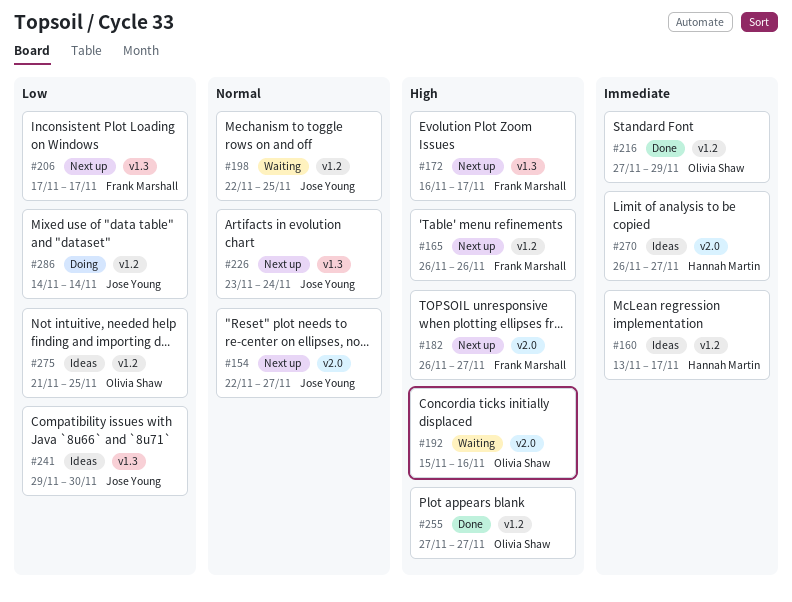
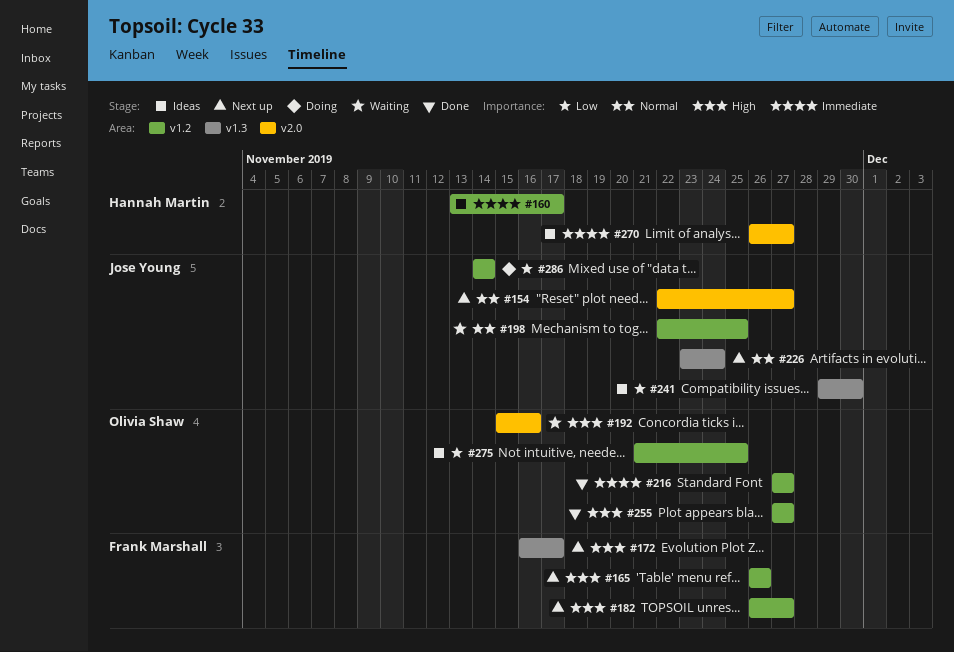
#182, label: v2.0 -> v1.2
#206: present -> none
#216, due: Nov 29 -> Nov 27

